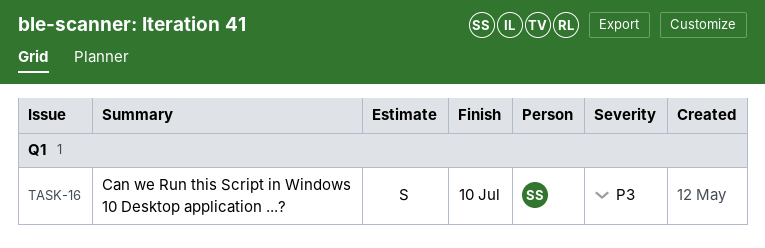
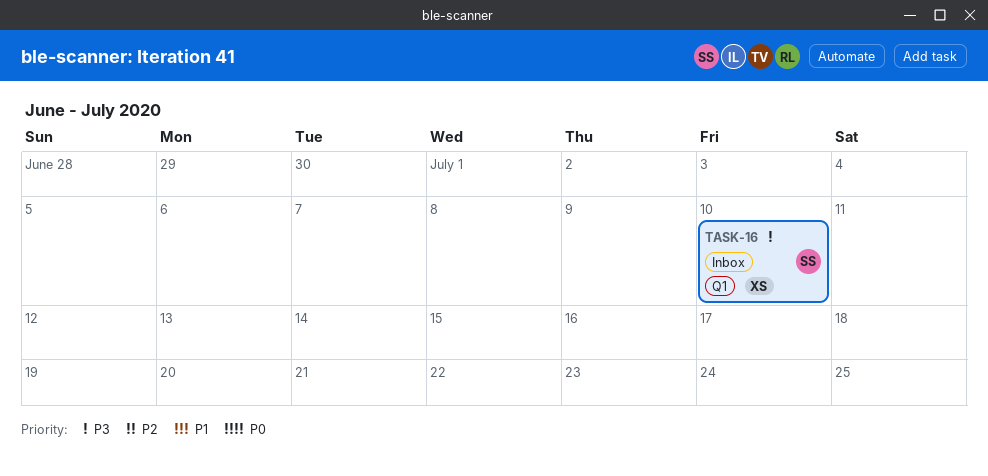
TASK-16, estimate: S -> XS

